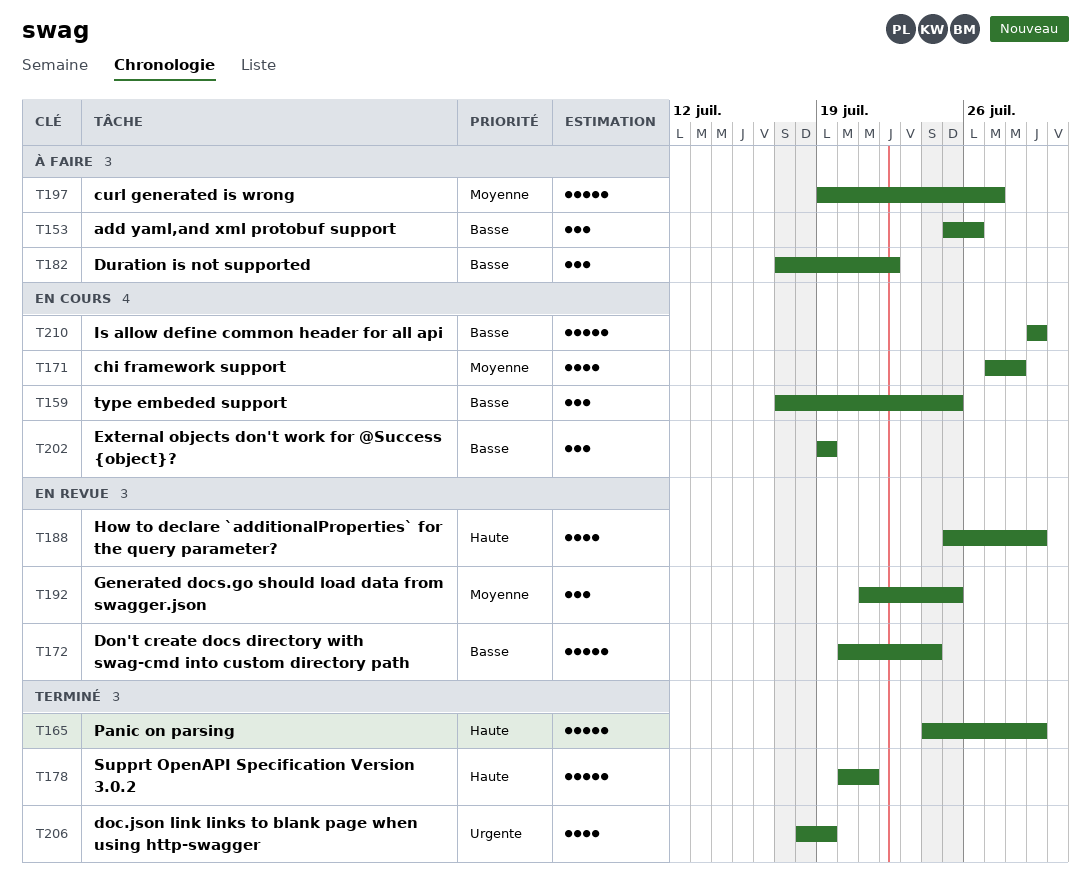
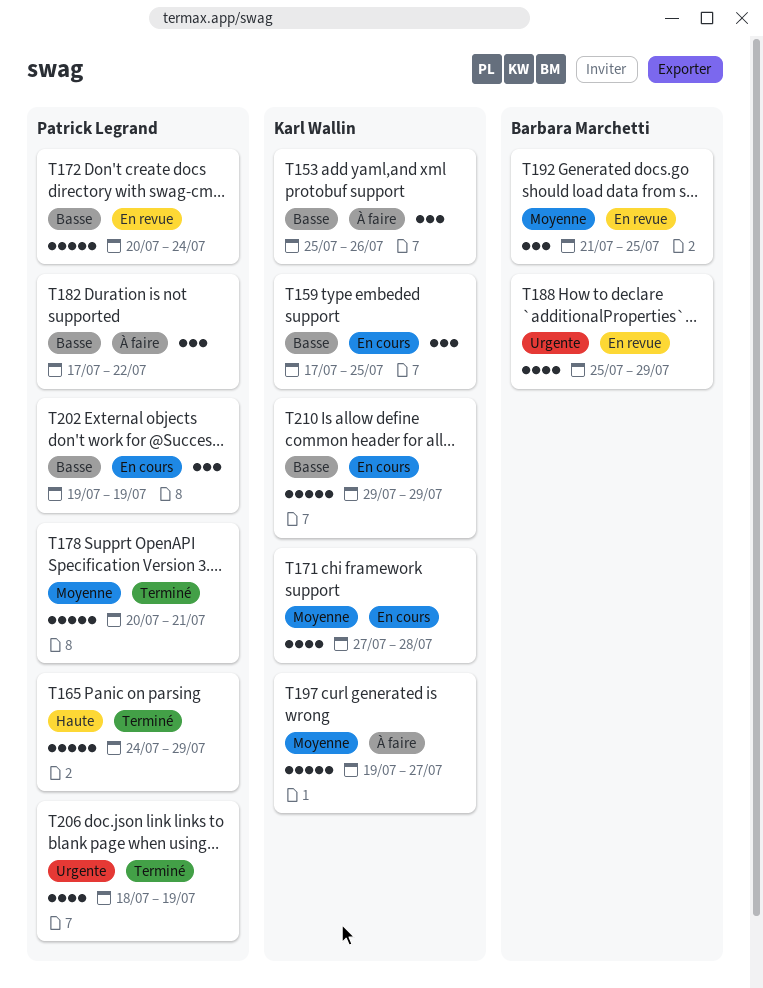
T178, priority: Haute -> Moyenne
T188, priority: Haute -> Urgente

